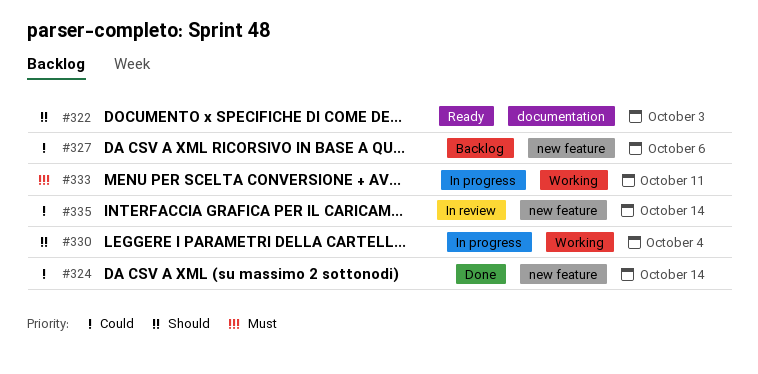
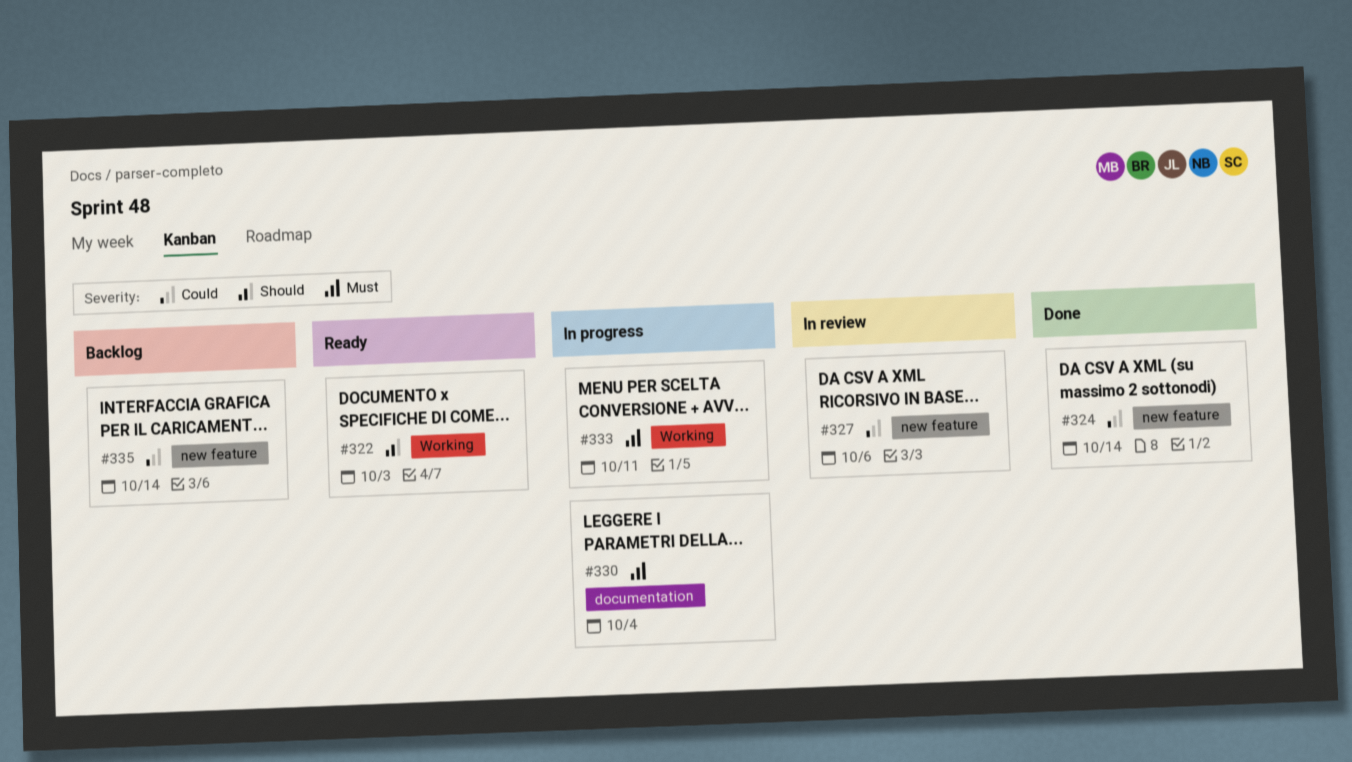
#322, label: documentation -> Working
#327, status: Backlog -> In review
#330, priority: Should -> Must
#330, label: Working -> documentation
#335, status: In review -> Backlog

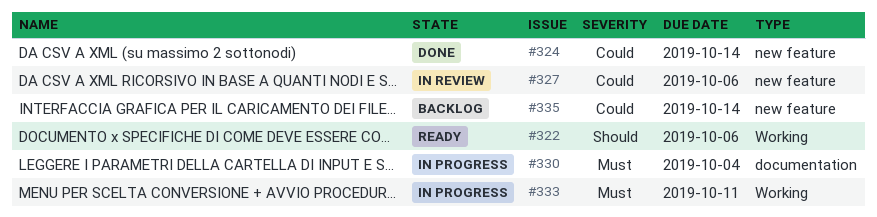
#322, due: Oct 3 -> Oct 6

